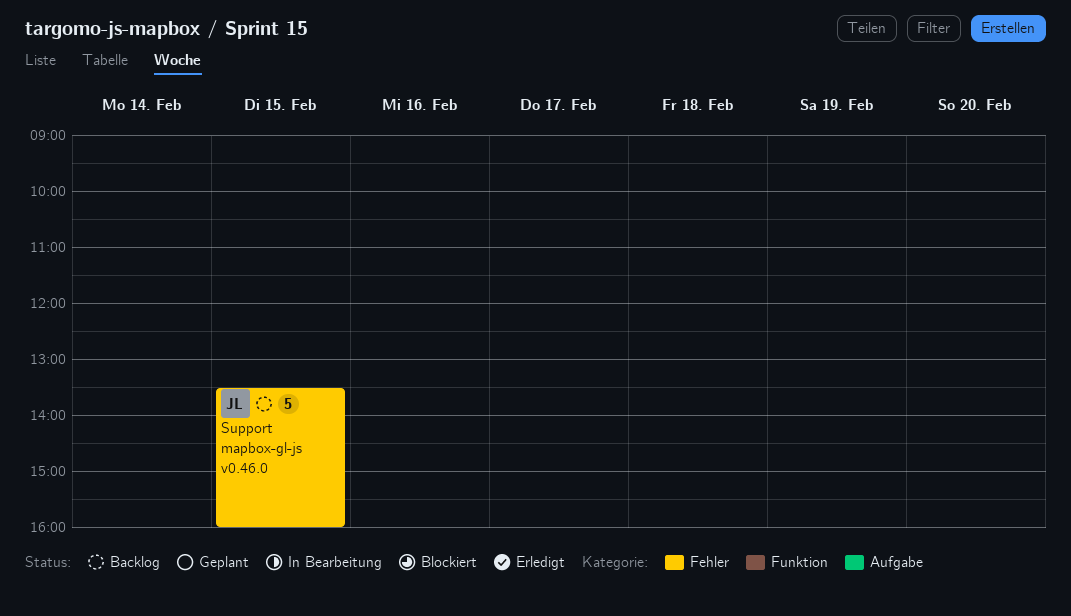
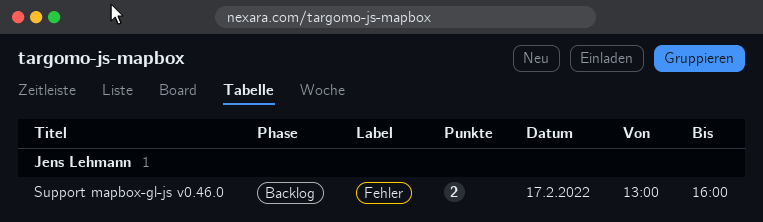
Support mapbox-gl-js v0.46.0, estimate: 5 -> 2
Support mapbox-gl-js v0.46.0, day: Feb 15 -> Feb 17
Support mapbox-gl-js v0.46.0, begins: 13:30 -> 13:00

